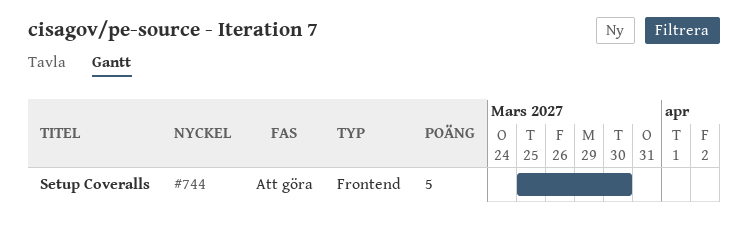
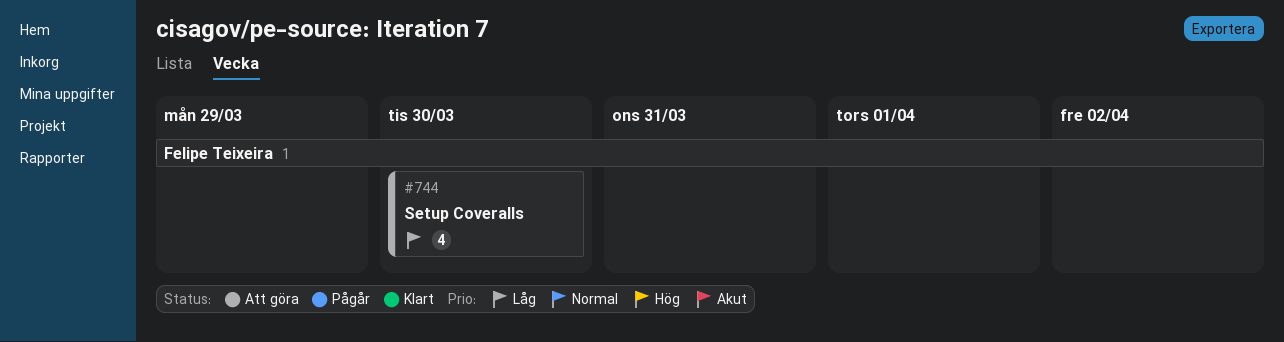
#744, estimate: 5 -> 4

